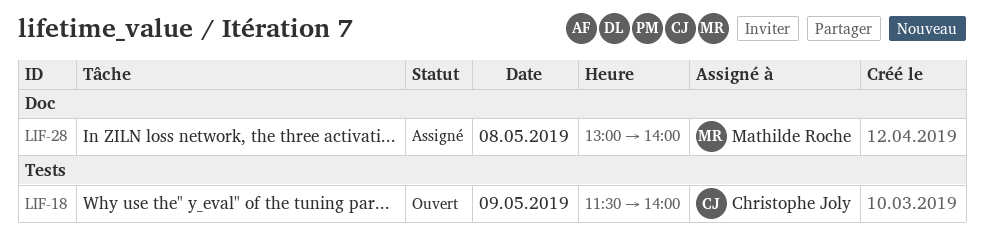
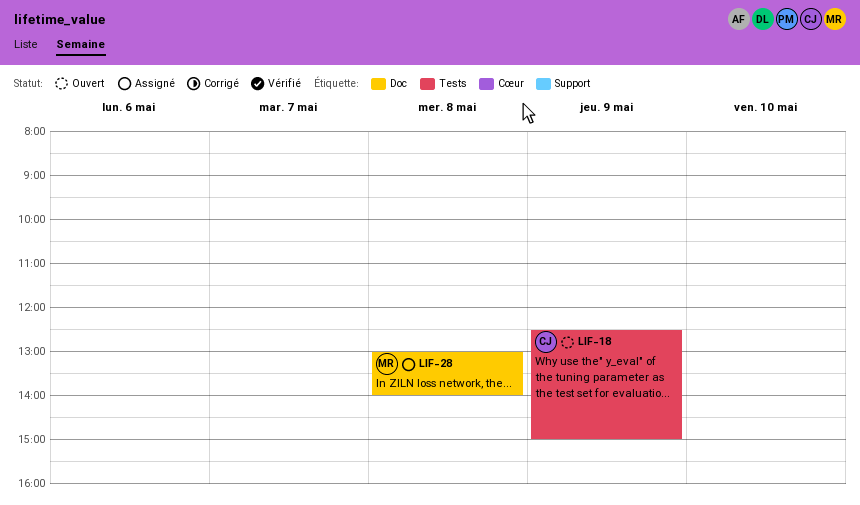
LIF-18, begins: 11:30 -> 12:30
LIF-18, ends: 14:00 -> 15:00

